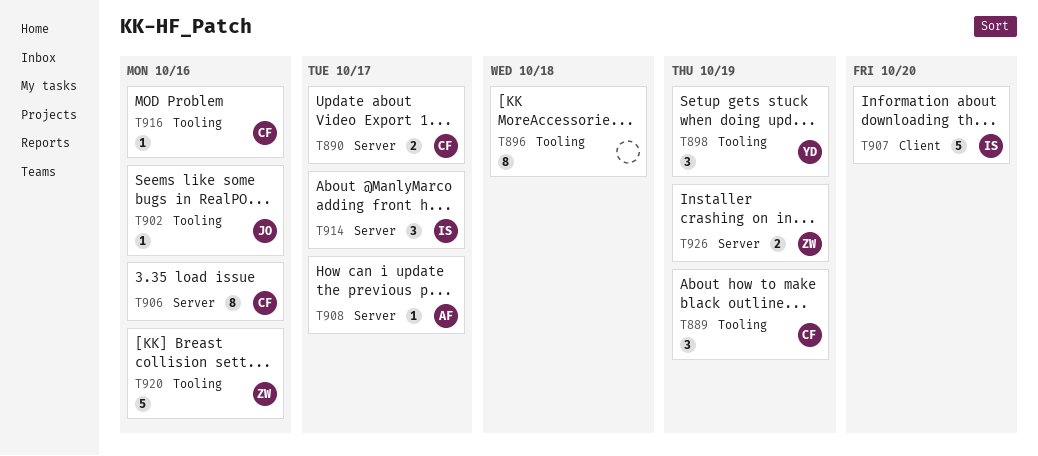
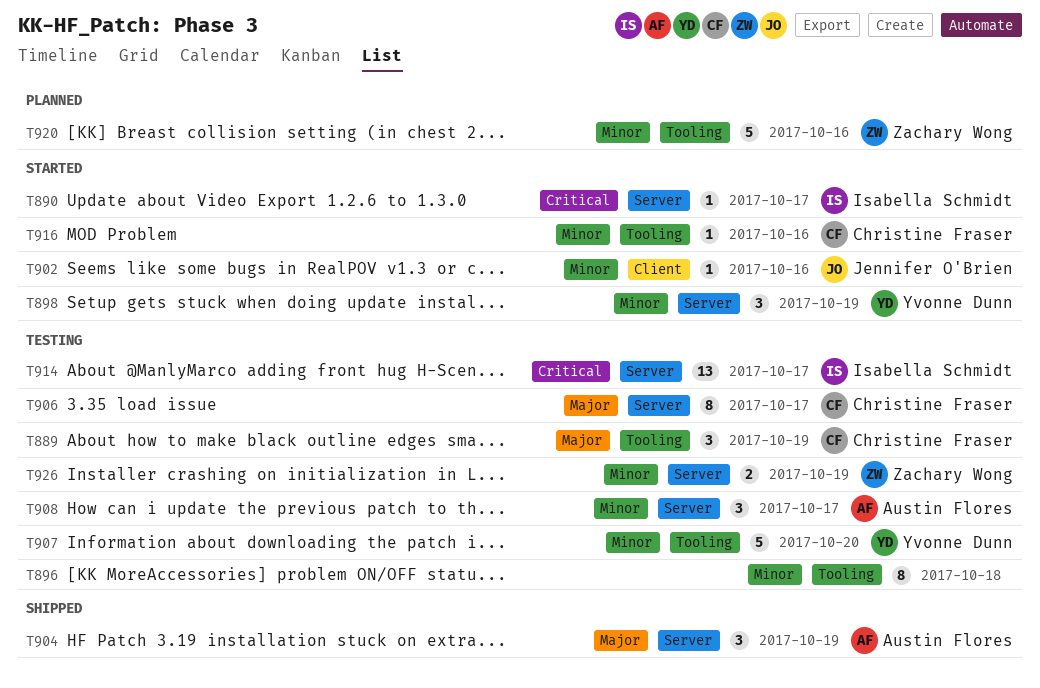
T890, owner: Christine Fraser -> Isabella Schmidt
T890, estimate: 2 -> 1
T898, label: Tooling -> Server
T902, label: Tooling -> Client
T904: none -> present
T906, due: Oct 16 -> Oct 17
T907, owner: Isabella Schmidt -> Yvonne Dunn
T907, label: Client -> Tooling
T908, estimate: 1 -> 3
T914, estimate: 3 -> 13

